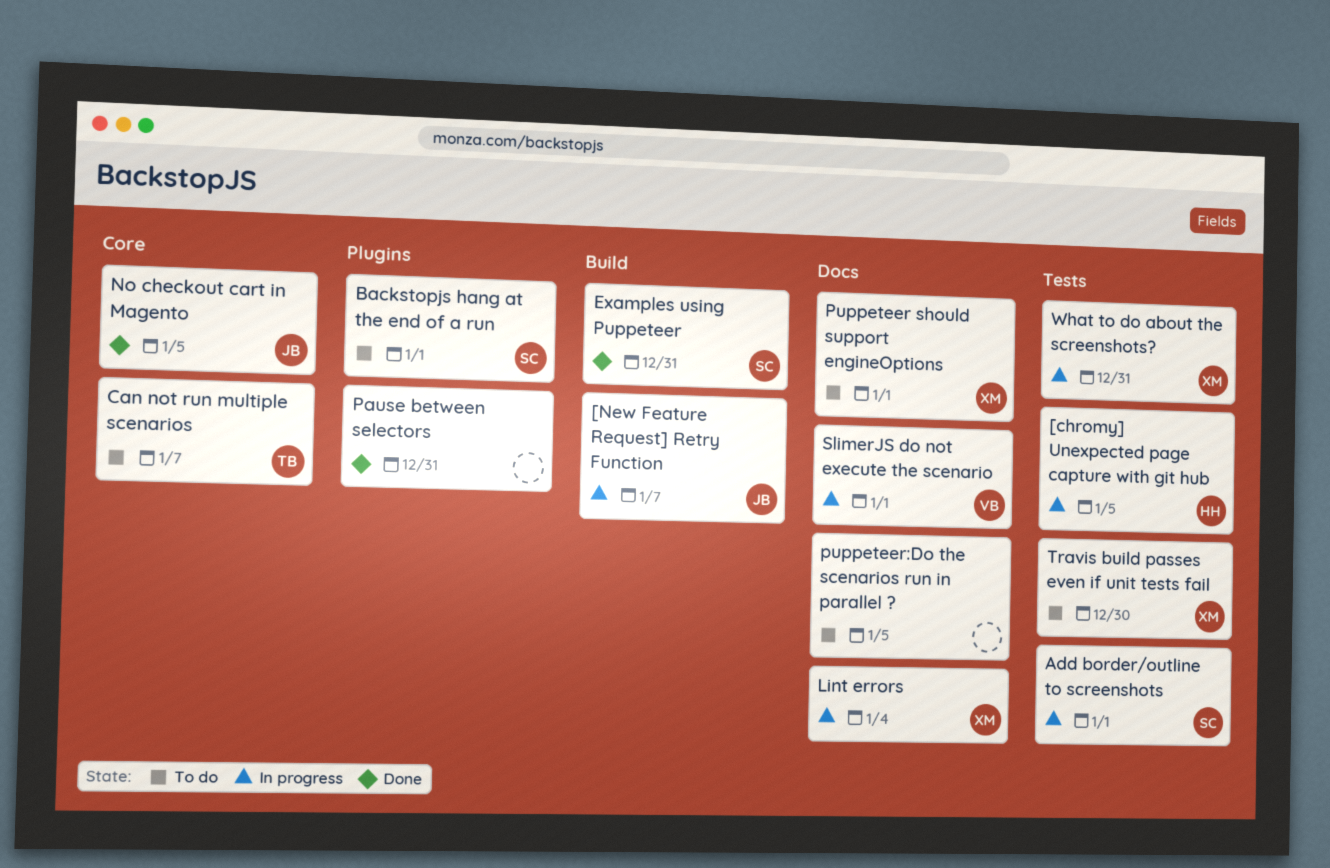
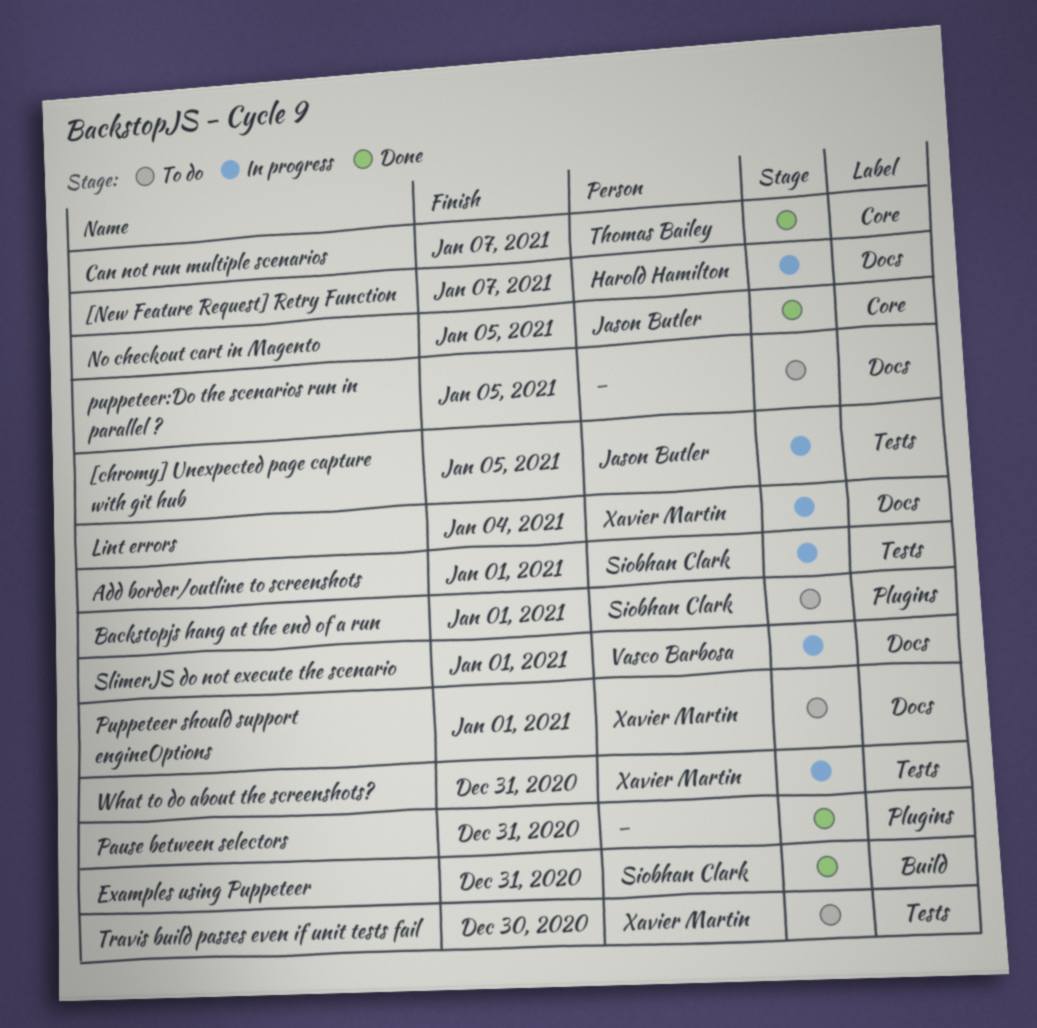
[chromy] Unexpected page capture with git hub, owner: Harold Hamilton -> Jason Butler
[New Feature Request] Retry Function, owner: Jason Butler -> Harold Hamilton
[New Feature Request] Retry Function, label: Build -> Docs
Can not run multiple scenarios, status: To do -> Done

